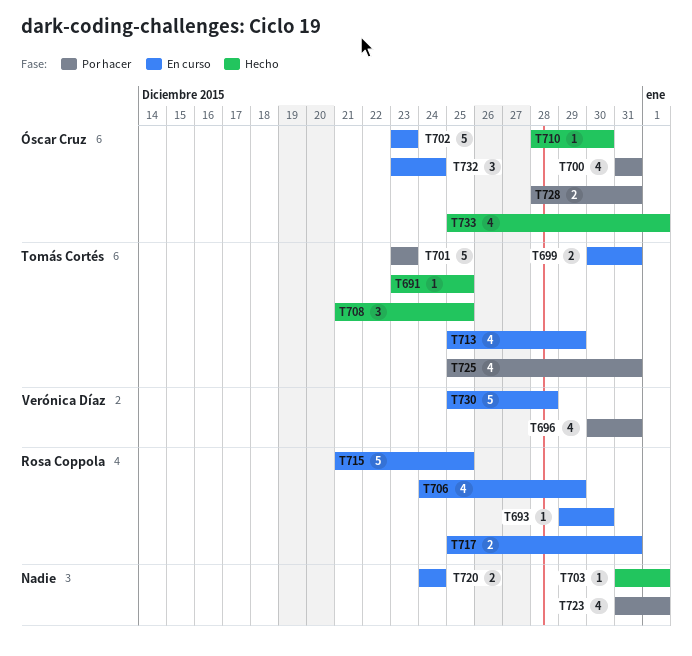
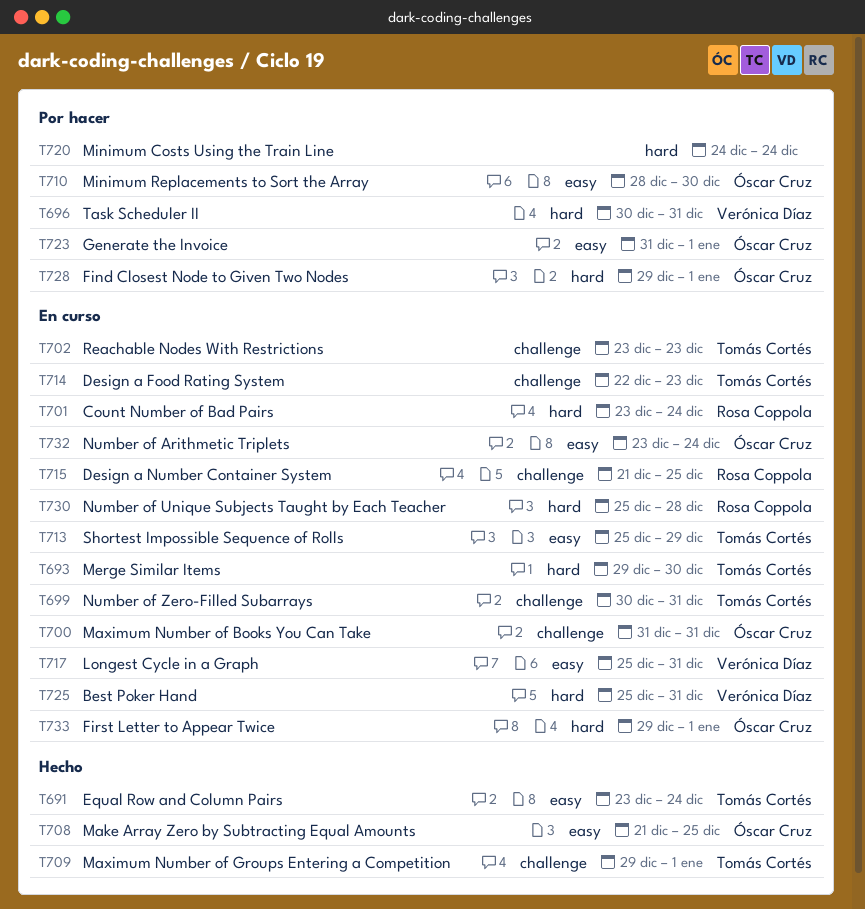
T691, due: Dec 25 -> Dec 24
T693, owner: Rosa Coppola -> Tomás Cortés
T700, status: Por hacer -> En curso
T701, status: Por hacer -> En curso
T701, owner: Tomás Cortés -> Rosa Coppola
T701, due: Dec 23 -> Dec 24
T702, owner: Óscar Cruz -> Tomás Cortés
T703: present -> none
T706: present -> none
T708, owner: Tomás Cortés -> Óscar Cruz
T709: none -> present
T710, status: Hecho -> Por hacer
T714: none -> present
T717, owner: Rosa Coppola -> Verónica Díaz
T720, status: En curso -> Por hacer
T723, owner: none -> Óscar Cruz
T725, status: Por hacer -> En curso
T725, owner: Tomás Cortés -> Verónica Díaz
T728, start: Dec 28 -> Dec 29
T728, due: Dec 31 -> Jan 1
T730, owner: Verónica Díaz -> Rosa Coppola
T733, status: Hecho -> En curso
T733, start: Dec 25 -> Dec 29

